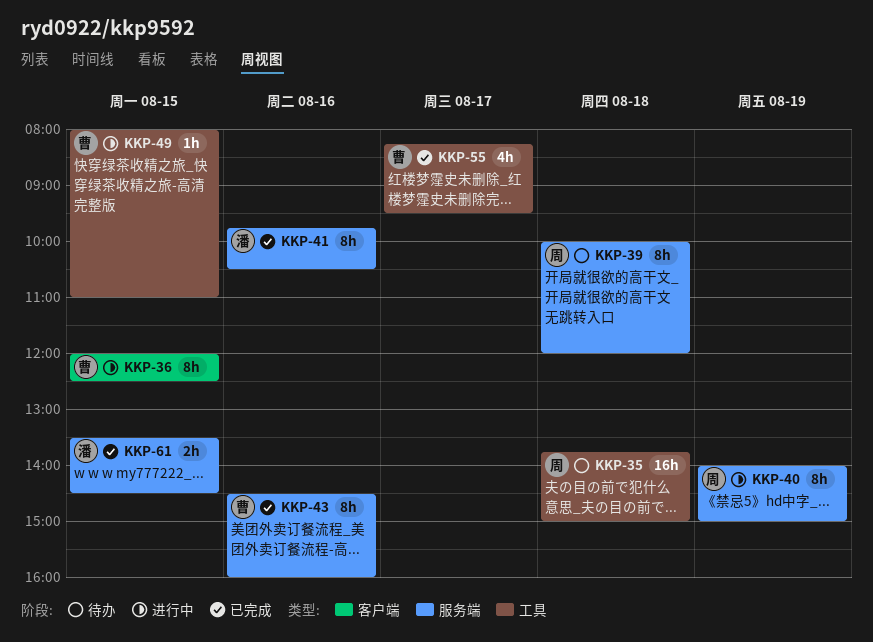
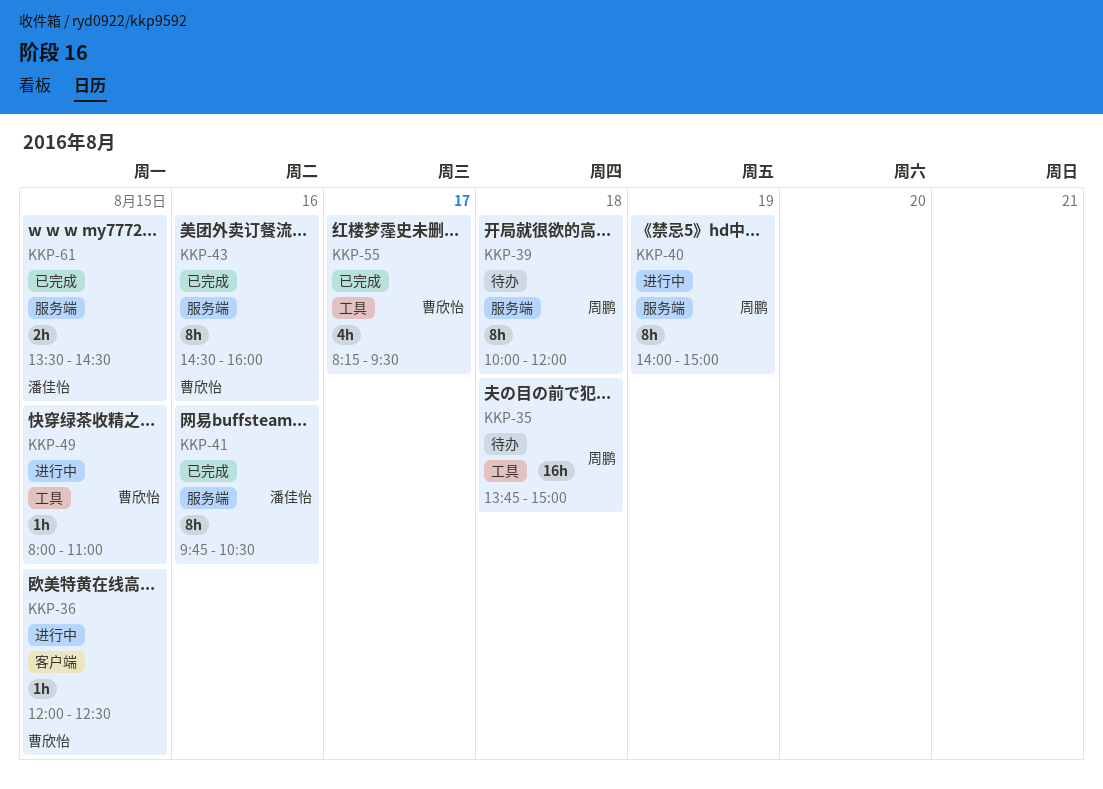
KKP-36, estimate: 8h -> 1h

